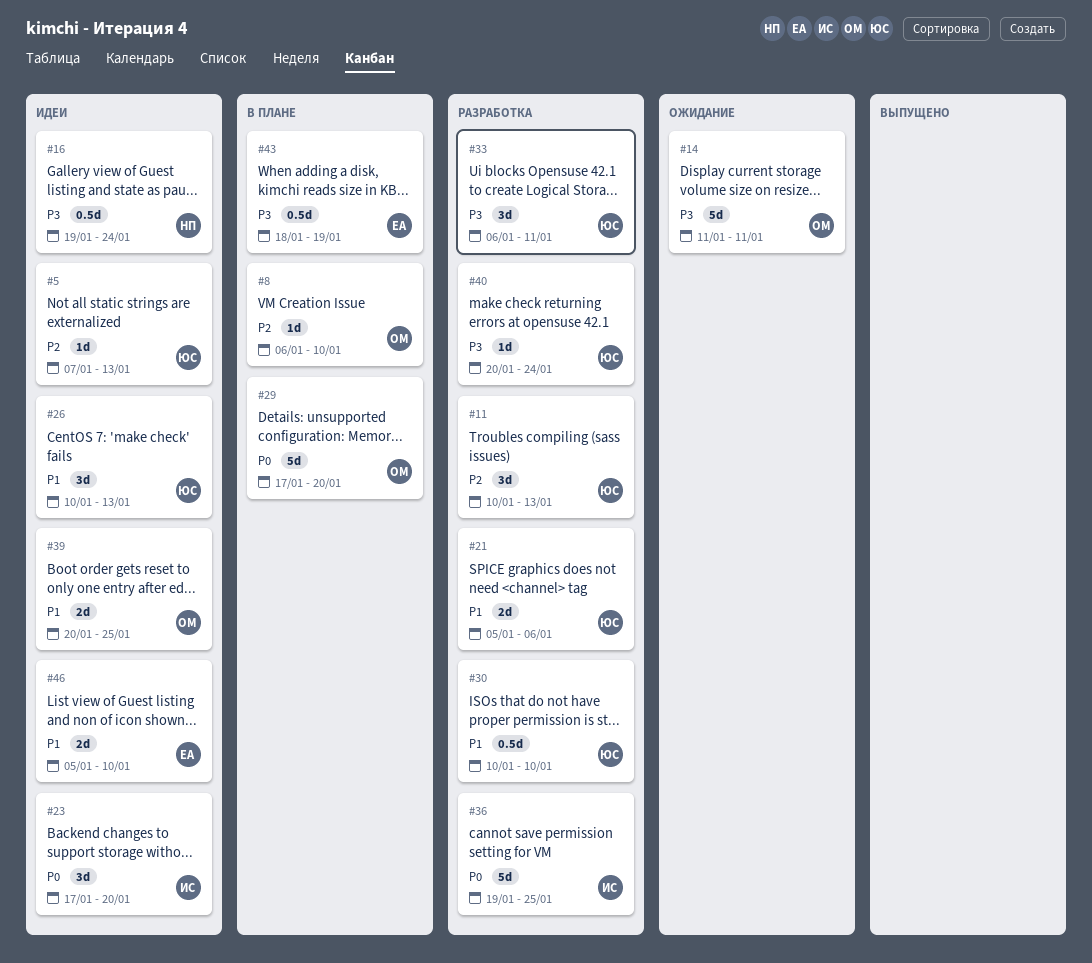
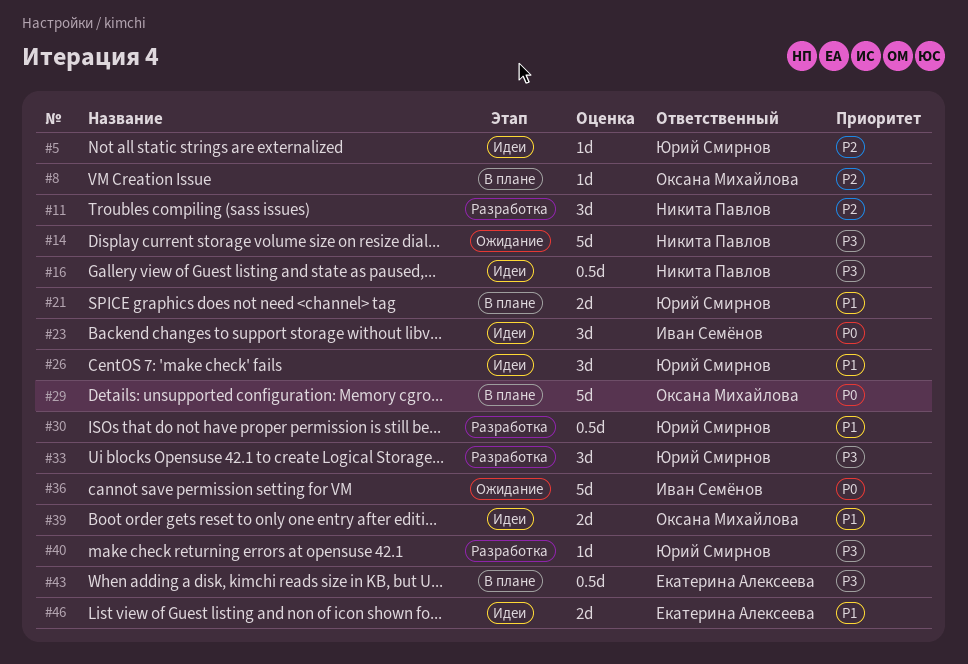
#11, owner: Юрий Смирнов -> Никита Павлов
#14, owner: Оксана Михайлова -> Никита Павлов
#21, status: Разработка -> В плане
#36, status: Разработка -> Ожидание

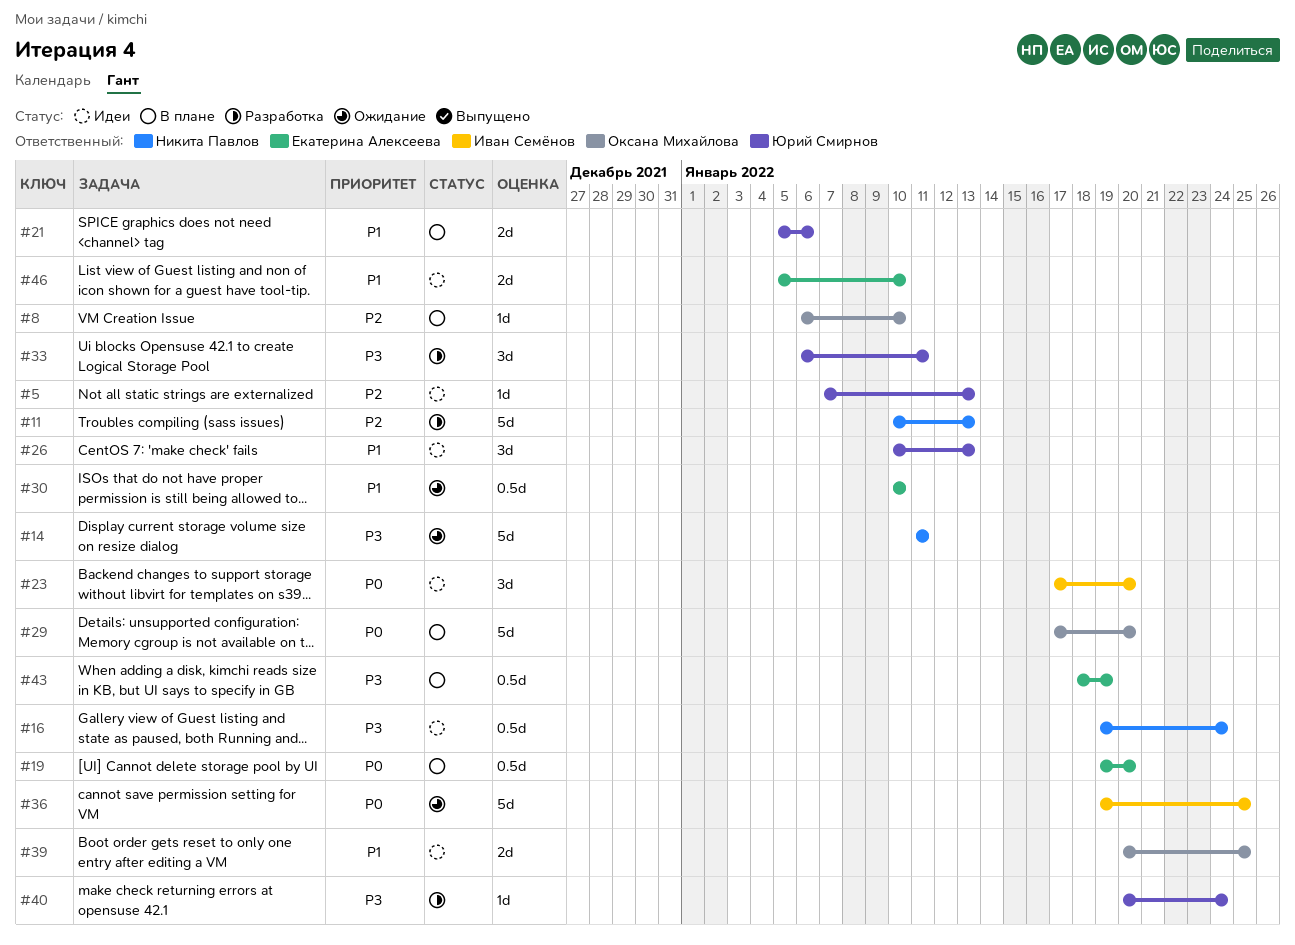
#11, estimate: 3d -> 5d
#19: none -> present
#30, status: Разработка -> Ожидание
#30, owner: Юрий Смирнов -> Екатерина Алексеева

